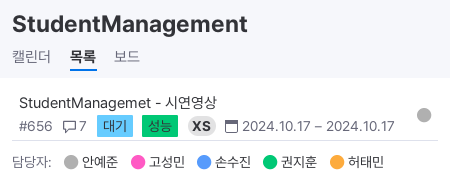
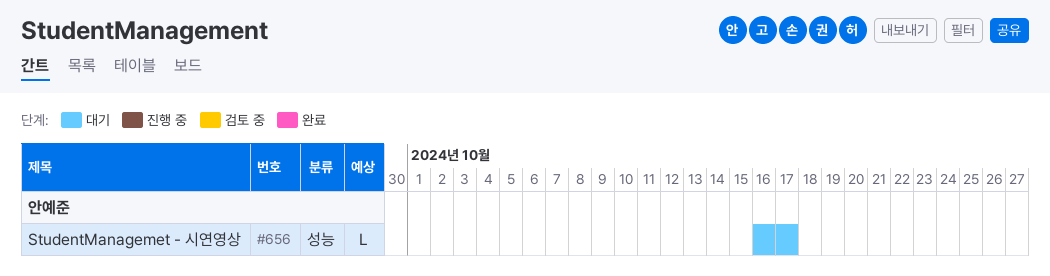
#656, estimate: XS -> L
#656, start: Oct 17 -> Oct 16

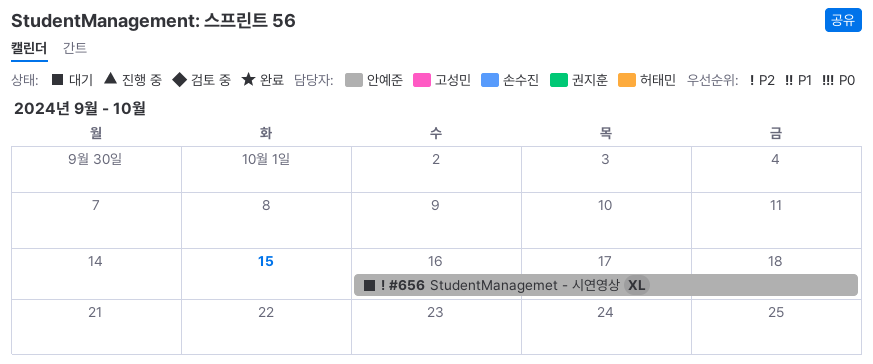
#656, estimate: L -> XL
#656, due: Oct 17 -> Oct 18

